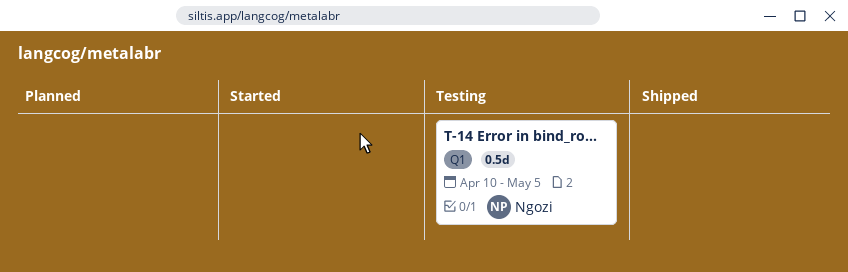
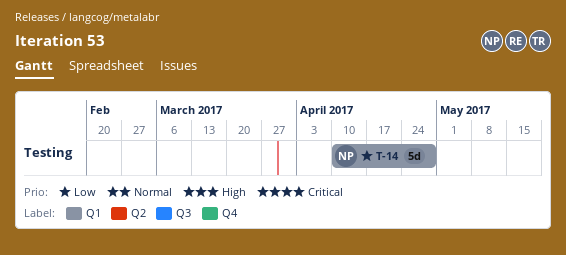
T-14, estimate: 0.5d -> 5d
T-14, due: May 5 -> Apr 28

